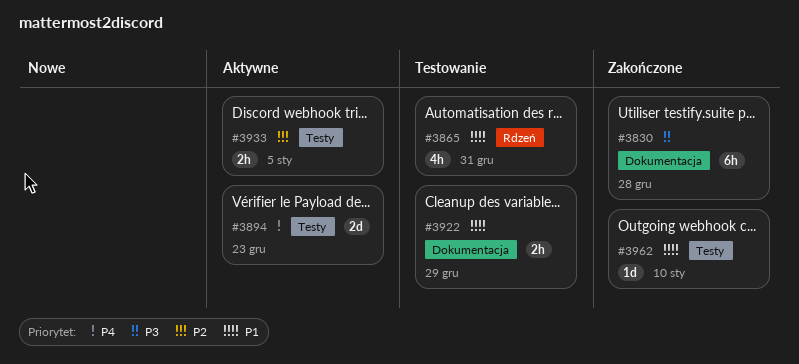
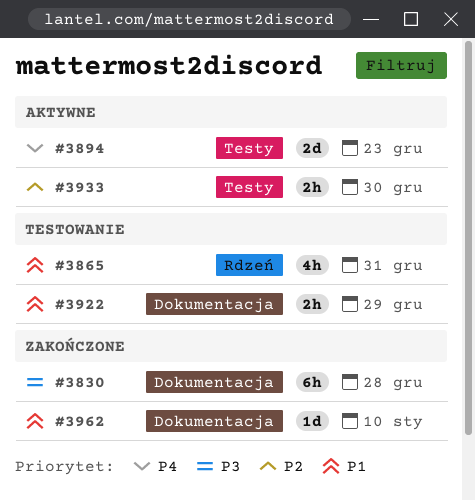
#3933, due: Jan 5 -> Dec 30
#3962, label: Testy -> Dokumentacja

